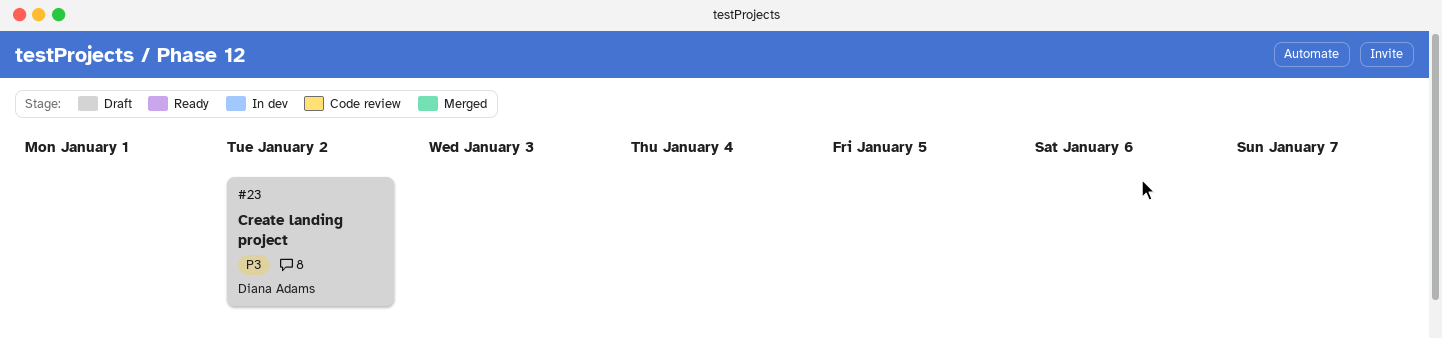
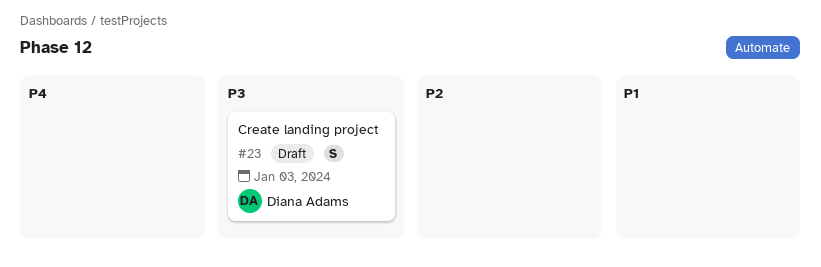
#23, due: Jan 2 -> Jan 3

